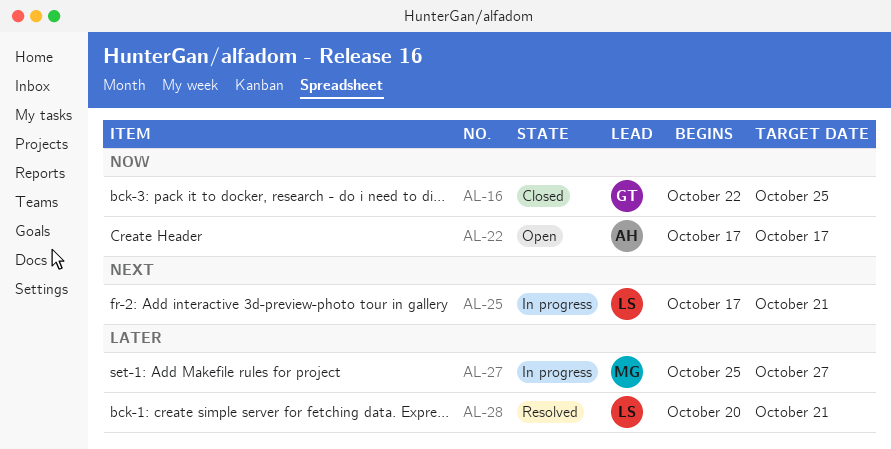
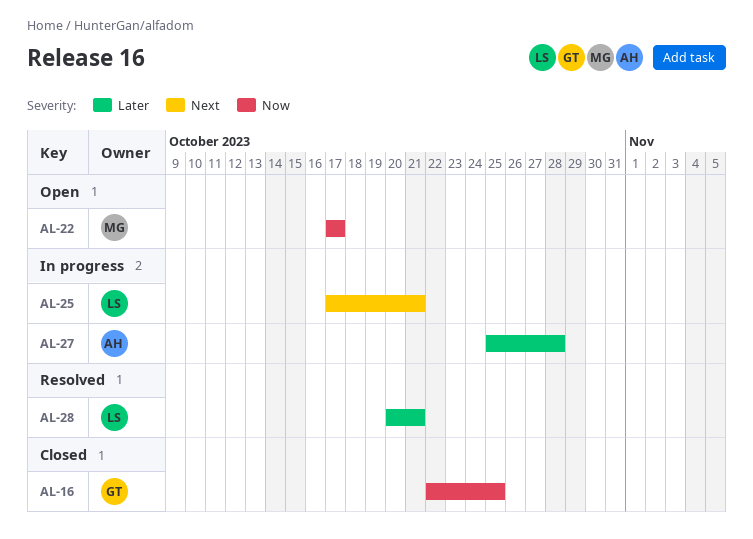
AL-22, owner: AH -> MG
AL-27, owner: MG -> AH
AL-27, due: Oct 27 -> Oct 28

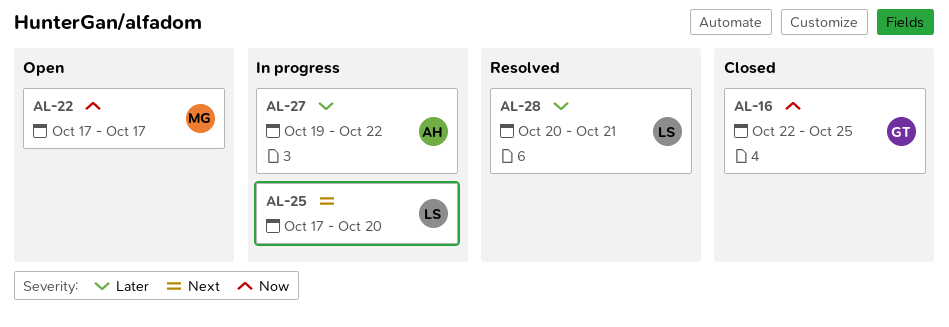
AL-25, due: Oct 21 -> Oct 20
AL-27, start: Oct 25 -> Oct 19
AL-27, due: Oct 28 -> Oct 22

